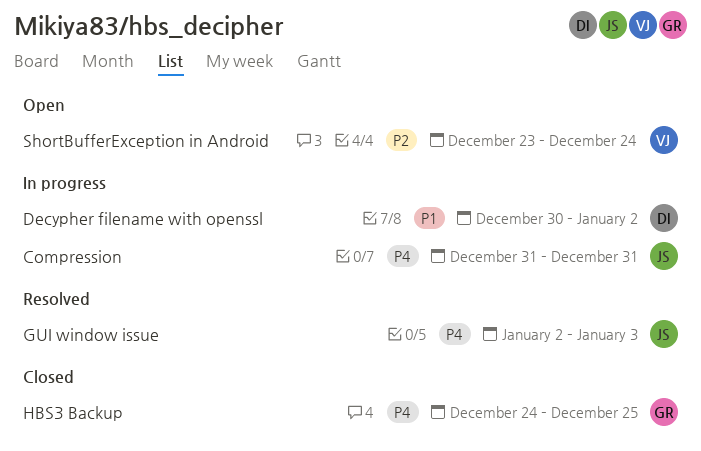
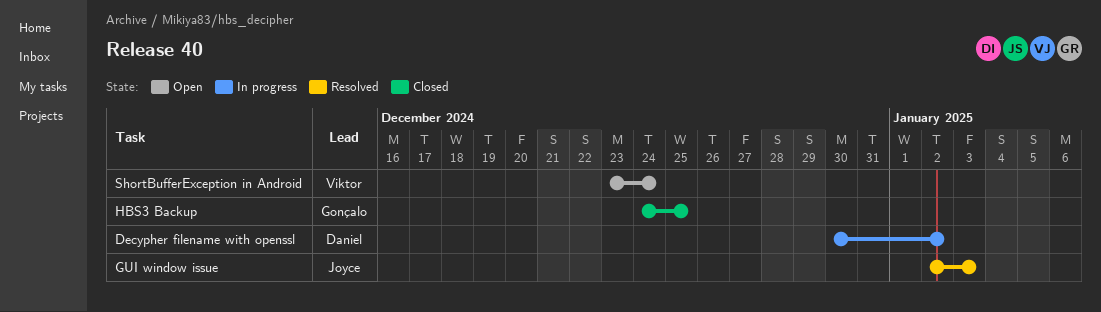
Compression: present -> none

